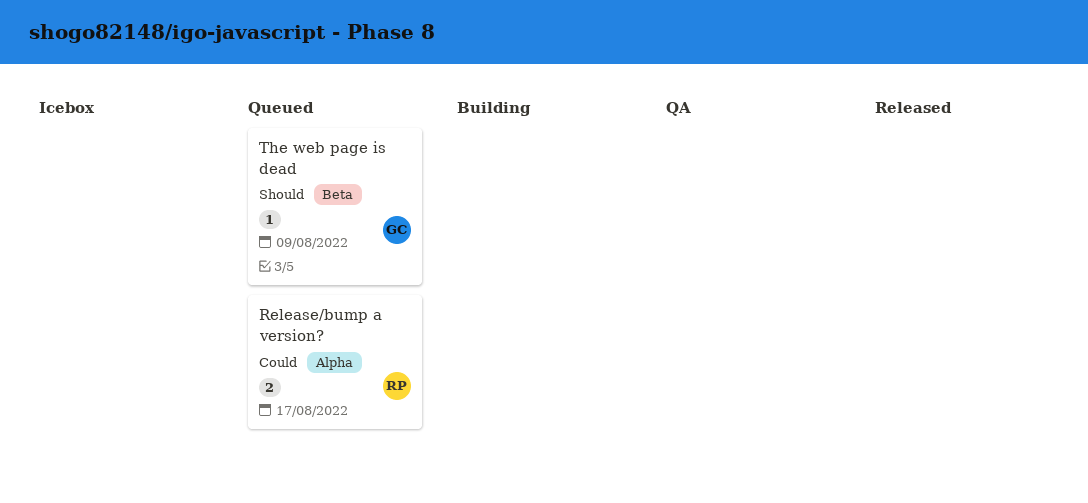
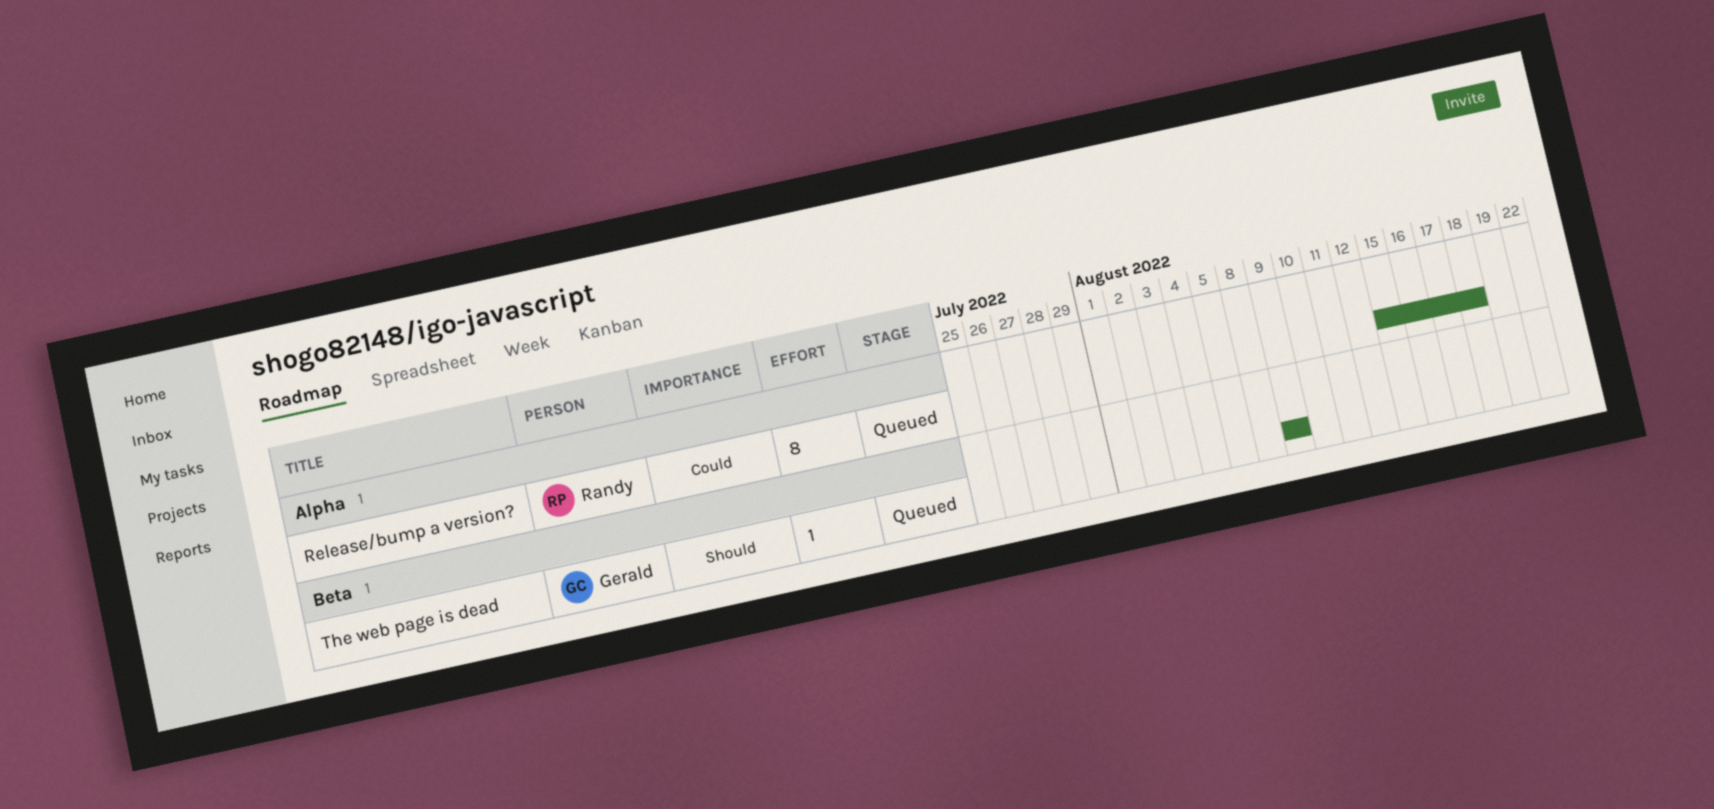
Release/bump a version?, estimate: 2 -> 8
Release/bump a version?, due: Aug 17 -> Aug 18

